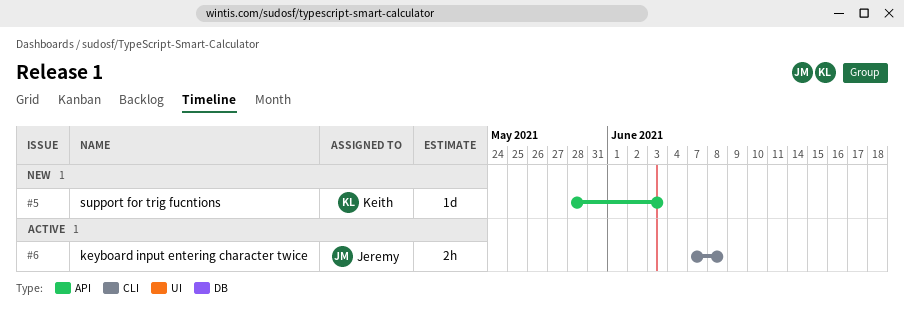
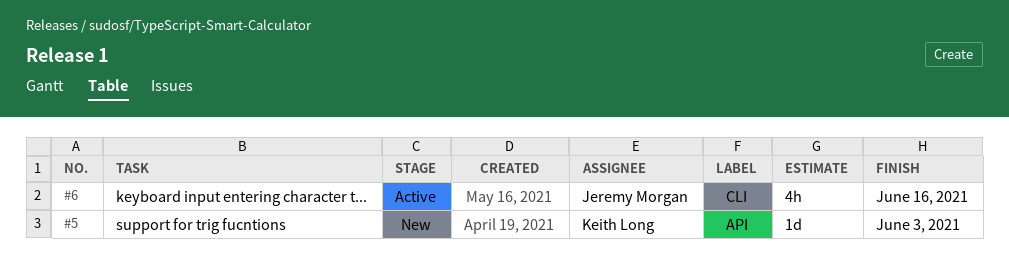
#6, estimate: 2h -> 4h
#6, due: Jun 8 -> Jun 16

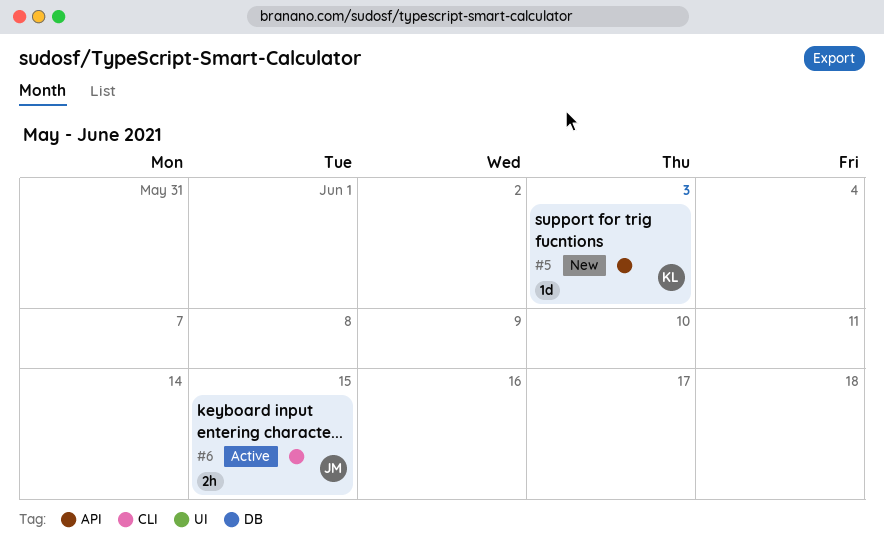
#6, estimate: 4h -> 2h
#6, due: Jun 16 -> Jun 15

